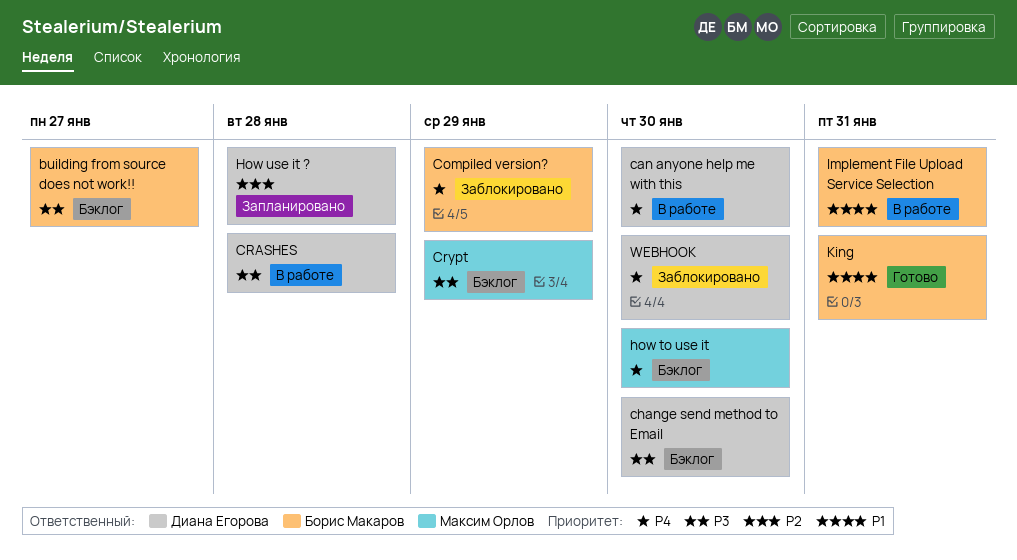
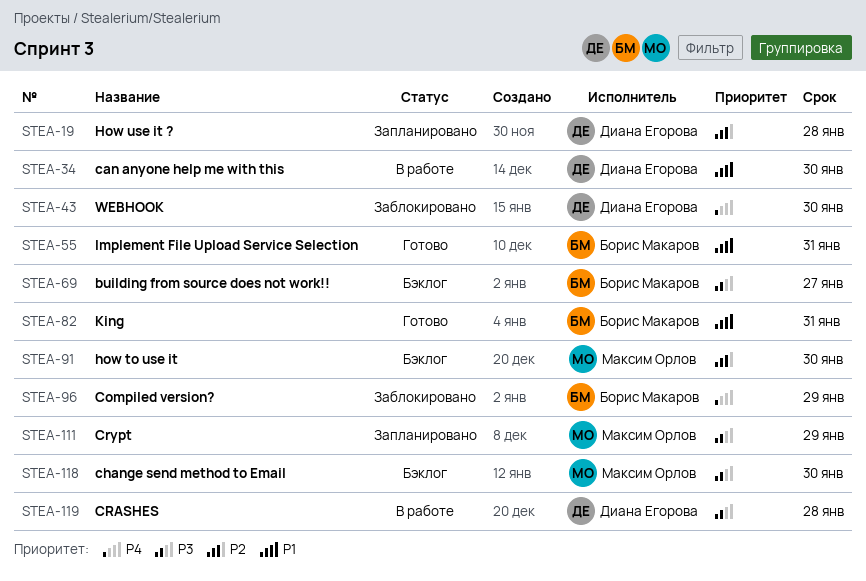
can anyone help me with this, priority: P4 -> P1
change send method to Email, owner: Диана Егорова -> Максим Орлов
Crypt, status: Бэклог -> Запланировано
how to use it, priority: P4 -> P2
Implement File Upload Service Selection, status: В работе -> Готово

